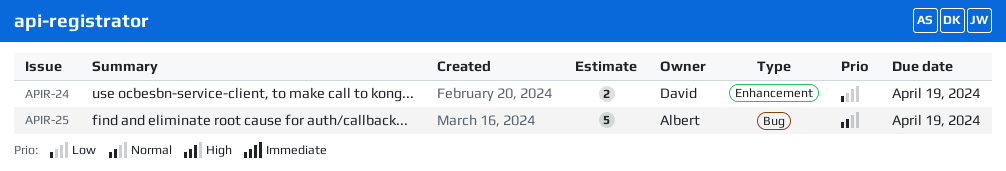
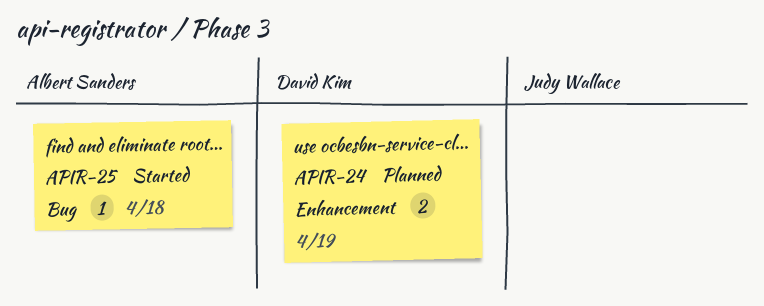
APIR-25, estimate: 5 -> 1
APIR-25, due: Apr 19 -> Apr 18

